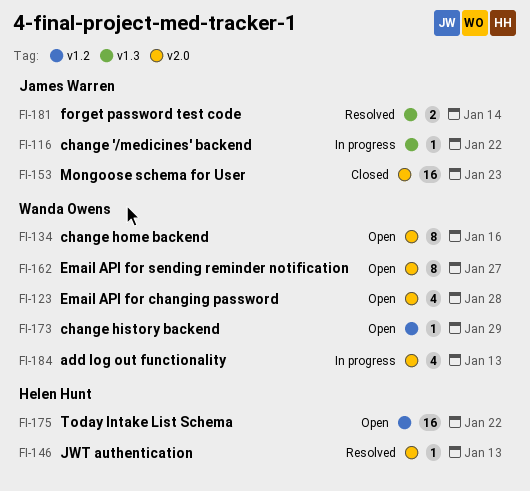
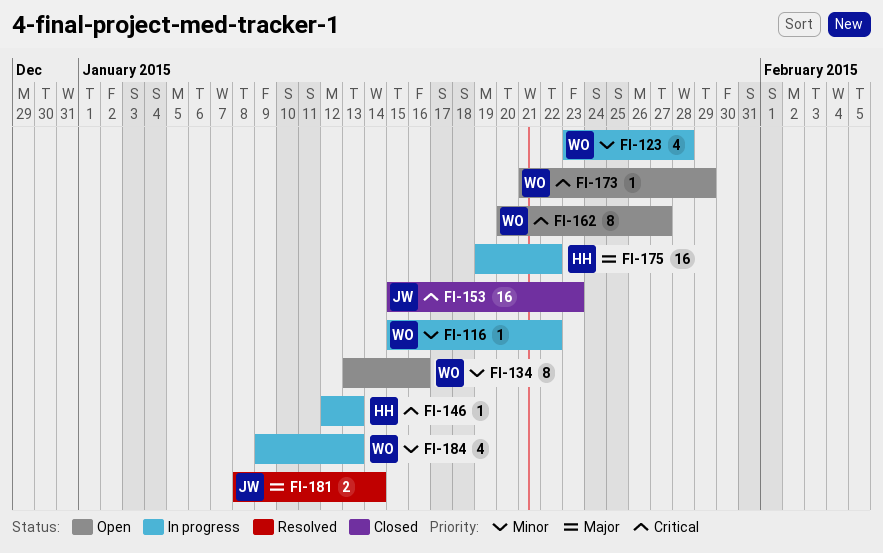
FI-116, owner: James Warren -> Wanda Owens
FI-123, status: Open -> In progress
FI-146, status: Resolved -> In progress
FI-175, status: Open -> In progress

